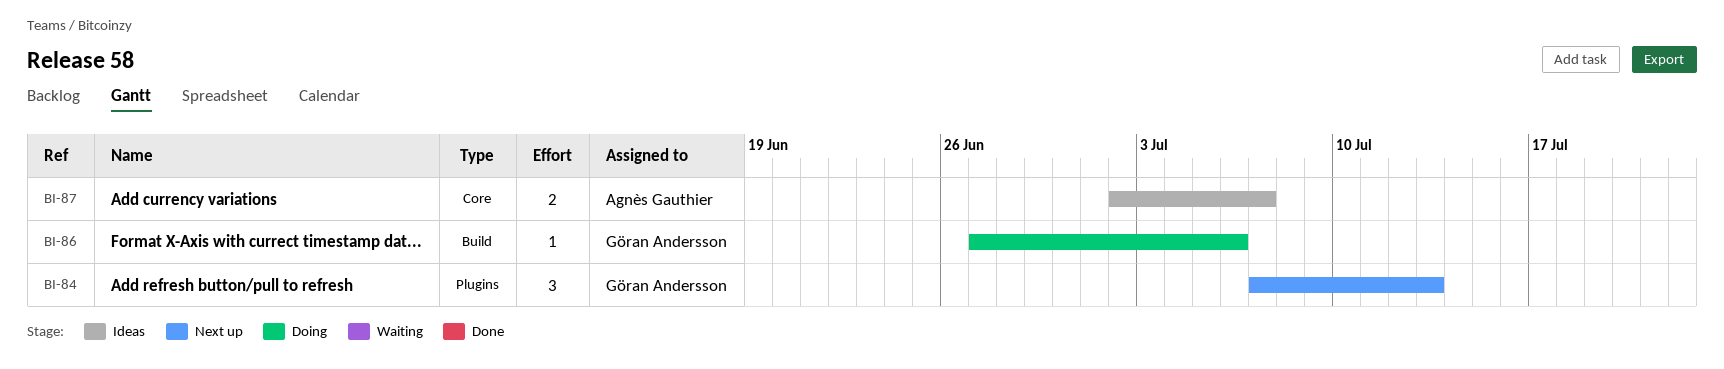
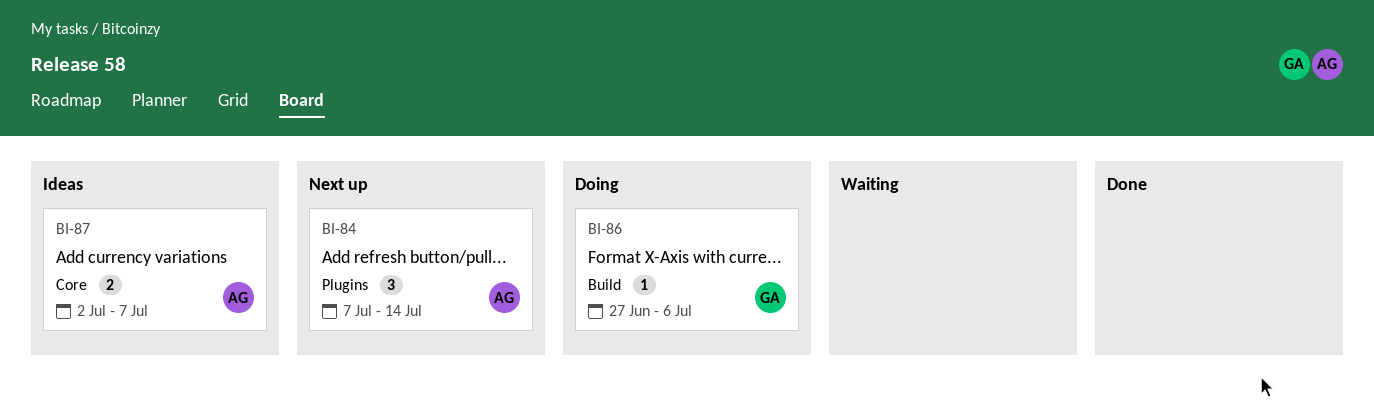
BI-84, owner: Göran Andersson -> Agnès Gauthier
BI-84, due: Jul 13 -> Jul 14

